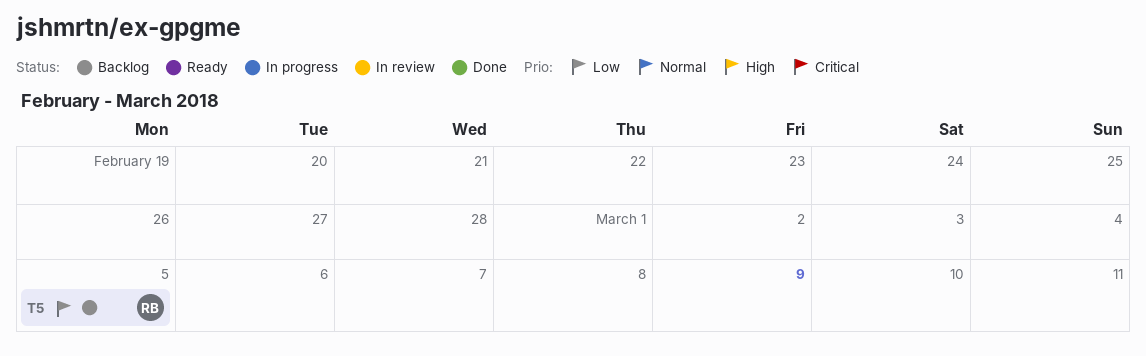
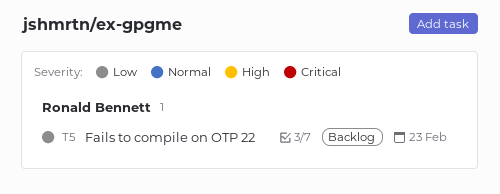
T5, due: Mar 5 -> Feb 23

